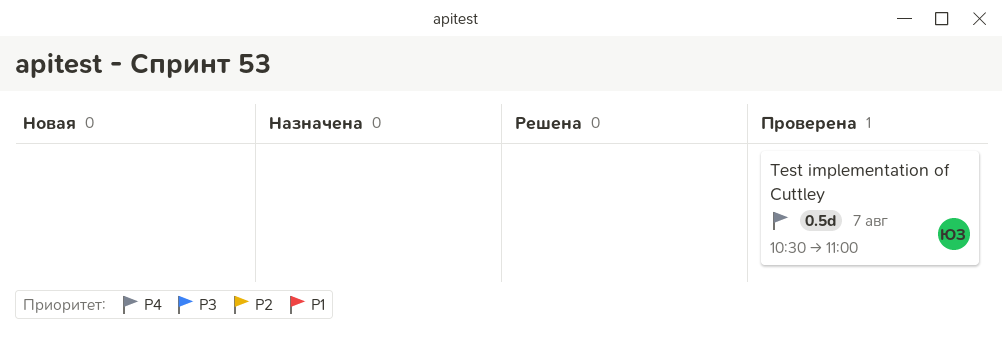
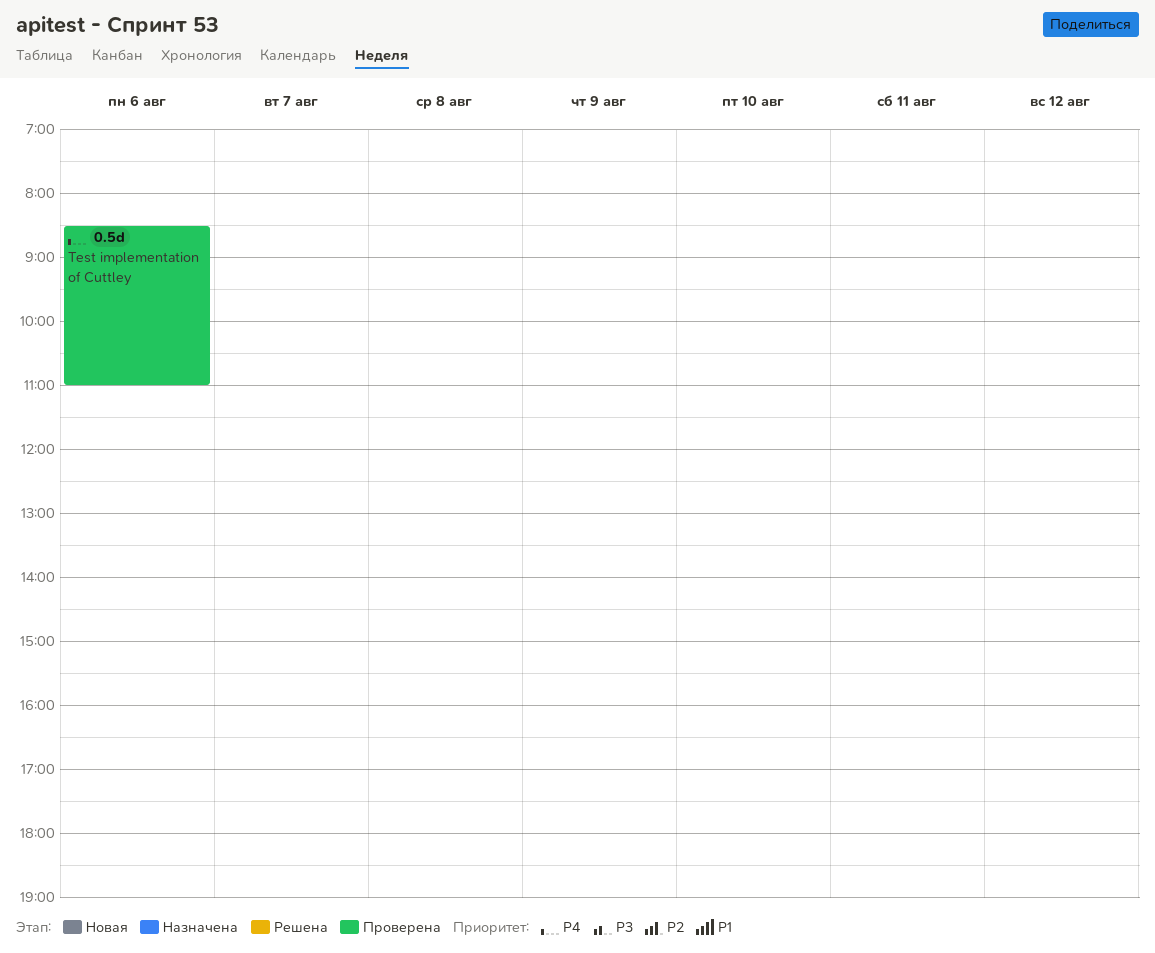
Test implementation of Cuttley, day: Aug 7 -> Aug 6
Test implementation of Cuttley, begins: 10:30 -> 08:30

